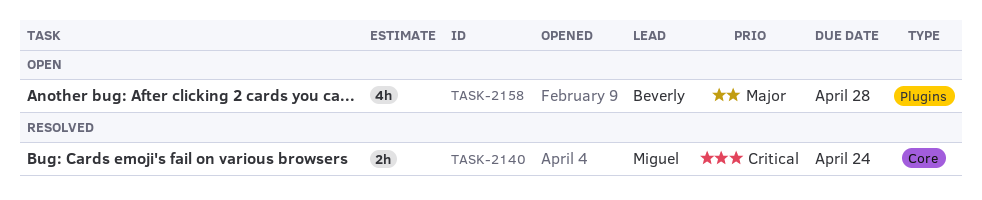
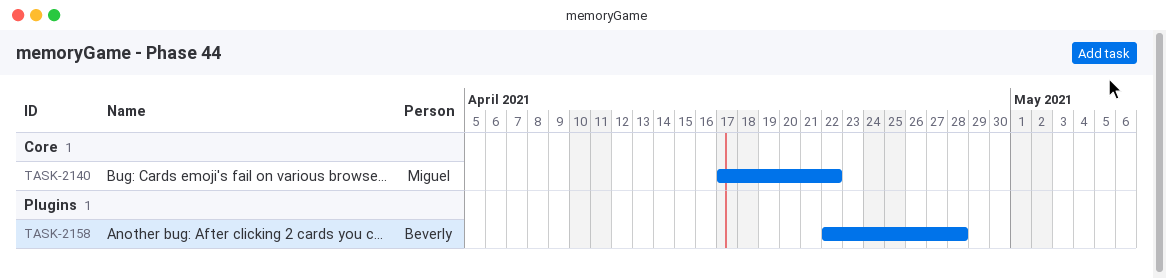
TASK-2140, due: Apr 24 -> Apr 22

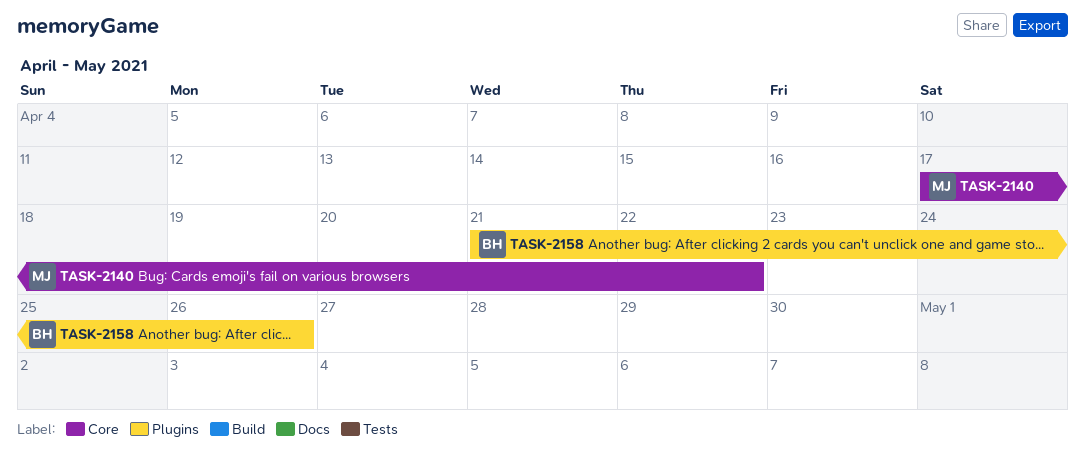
TASK-2158, start: Apr 22 -> Apr 21
TASK-2158, due: Apr 28 -> Apr 26

